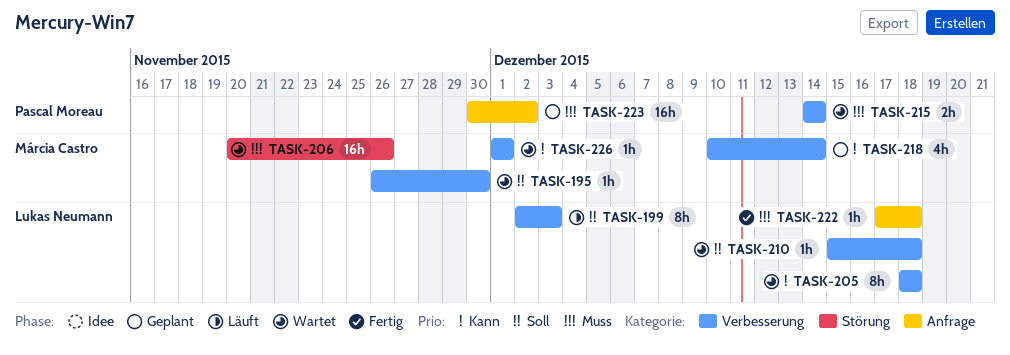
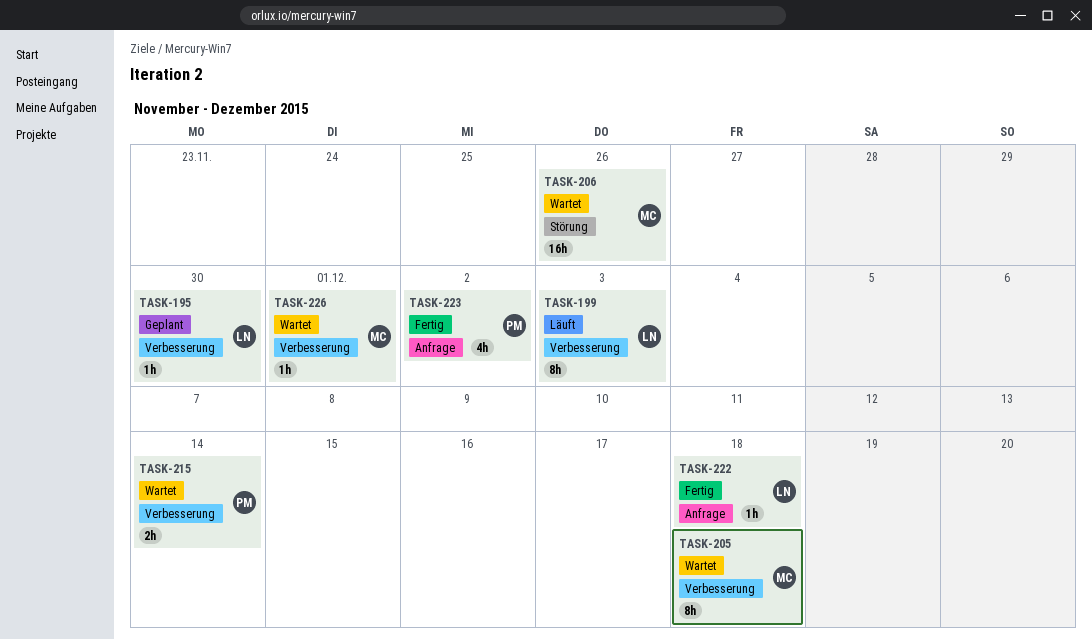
TASK-195, status: Wartet -> Geplant
TASK-195, owner: Márcia Castro -> Lukas Neumann
TASK-205, owner: Lukas Neumann -> Márcia Castro
TASK-210: present -> none
TASK-218: present -> none
TASK-223, status: Geplant -> Fertig
TASK-223, estimate: 16h -> 4h

